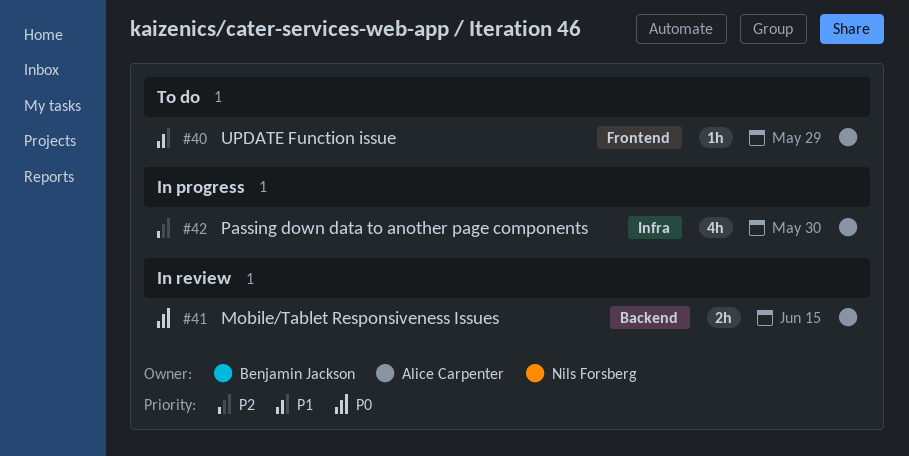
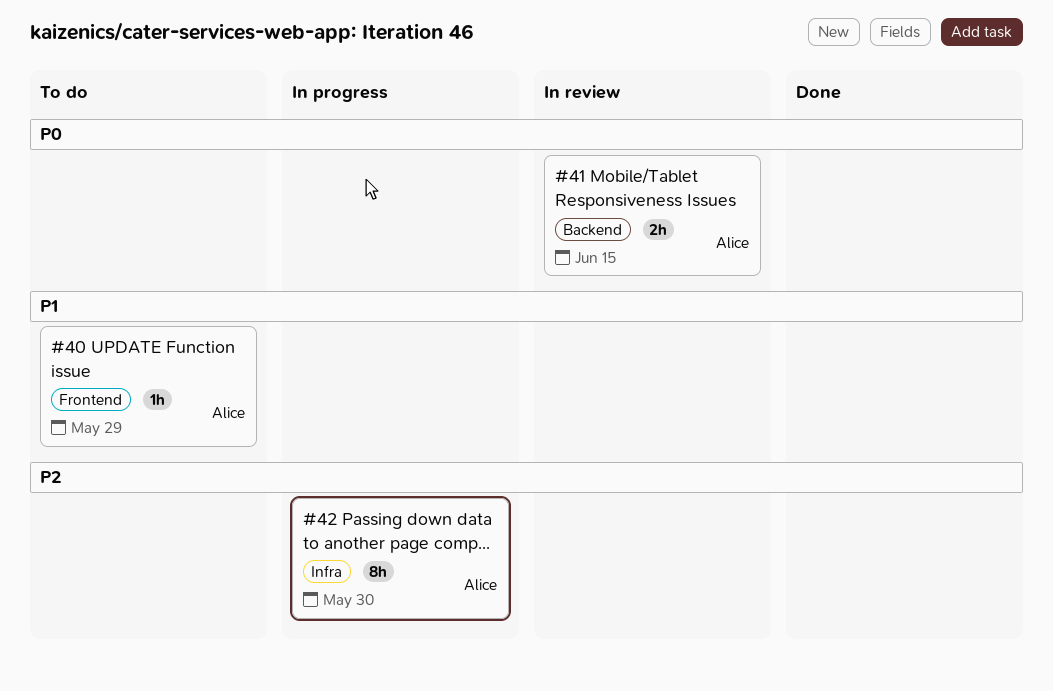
#42, estimate: 4h -> 8h

